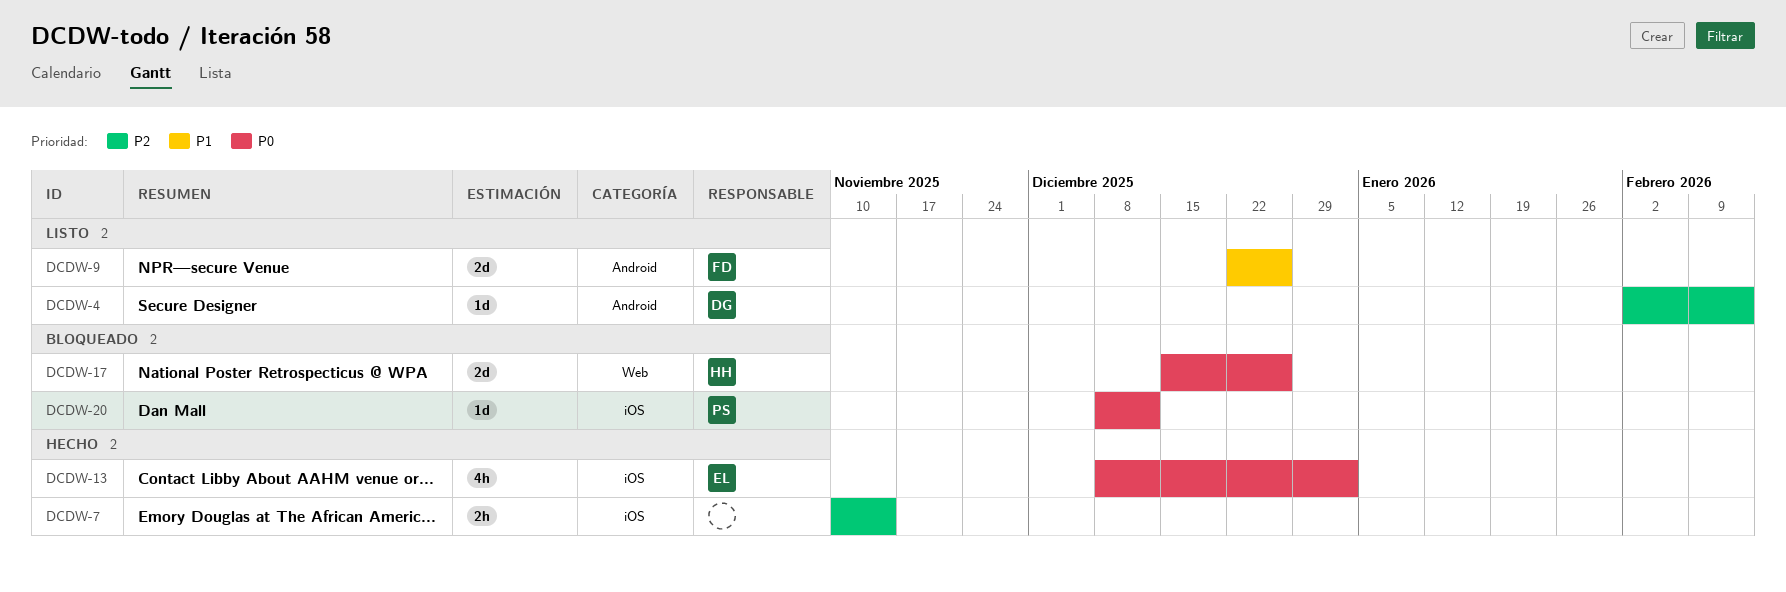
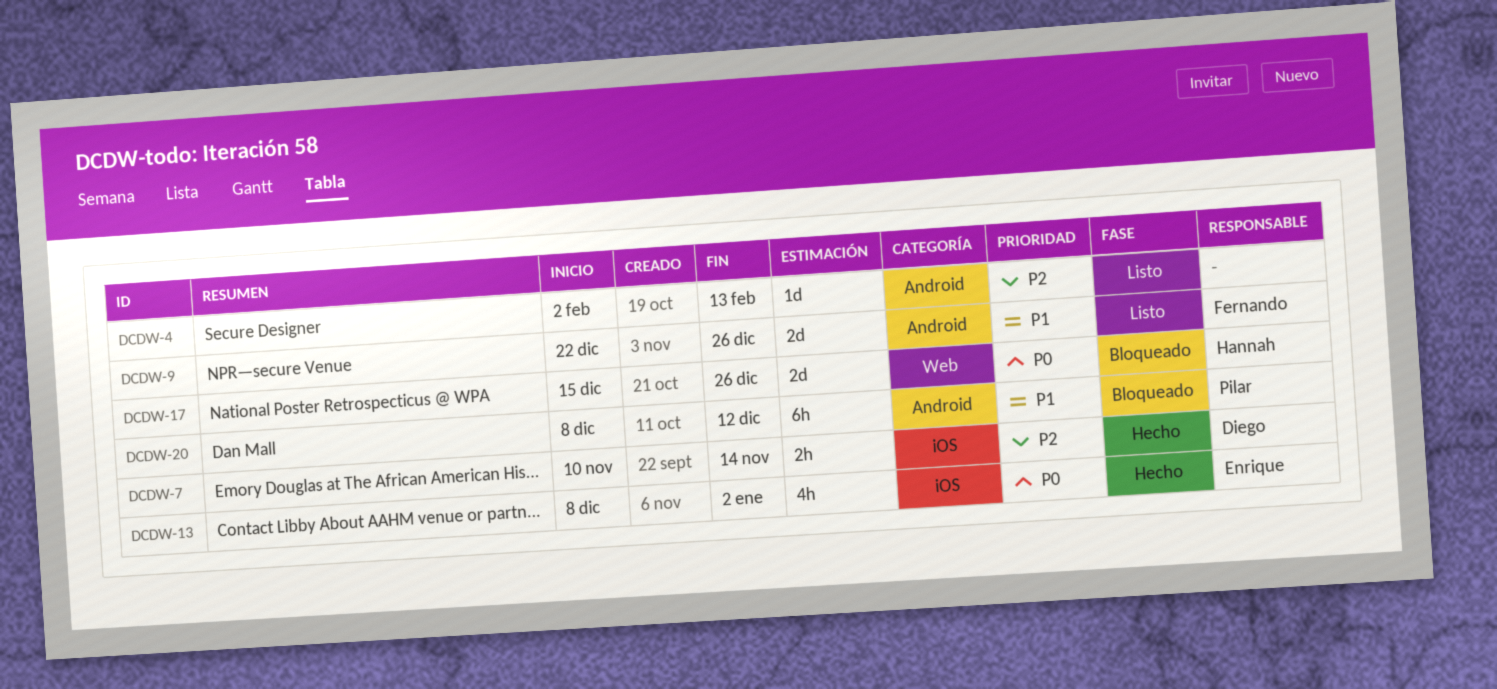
DCDW-4, owner: Diego -> none
DCDW-7, owner: none -> Diego
DCDW-20, priority: P0 -> P1
DCDW-20, label: iOS -> Android
DCDW-20, estimate: 1d -> 6h

